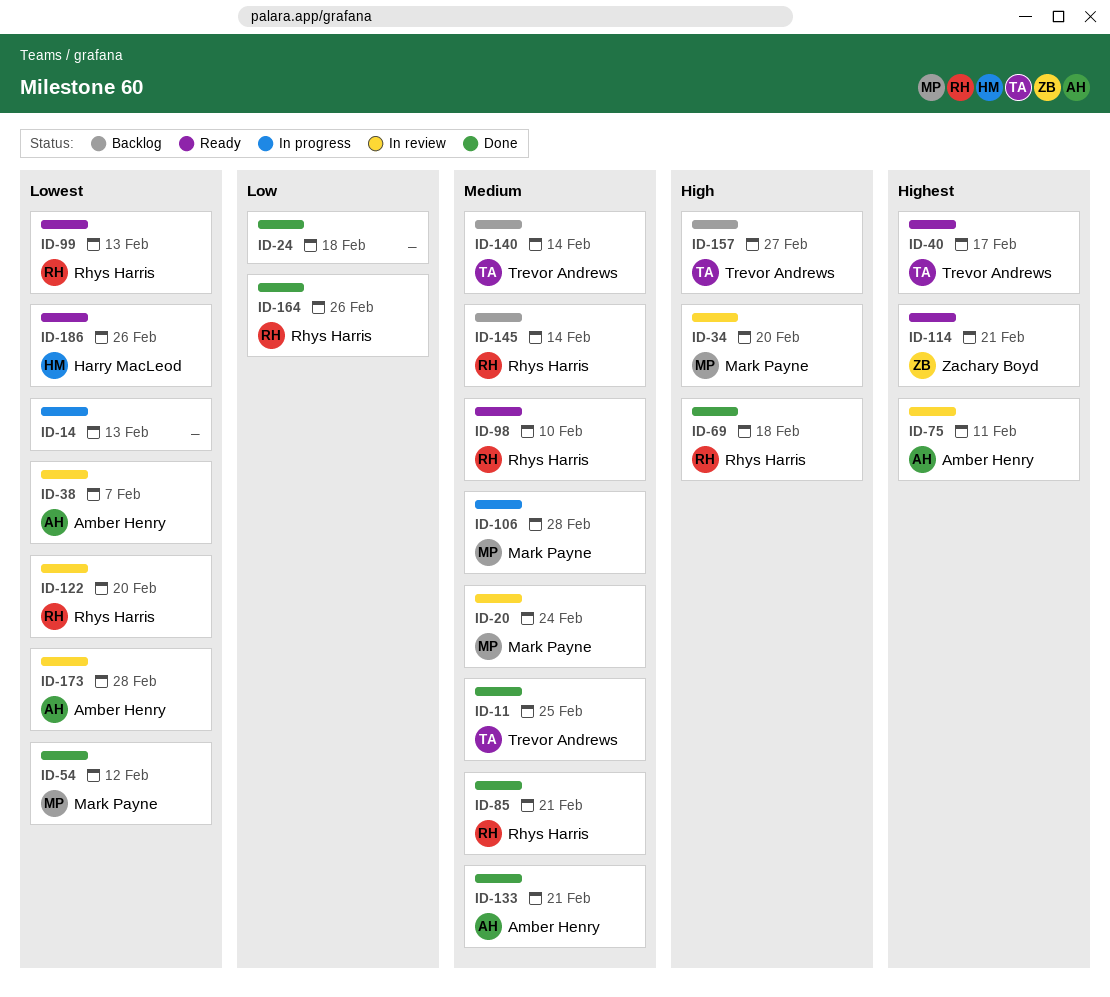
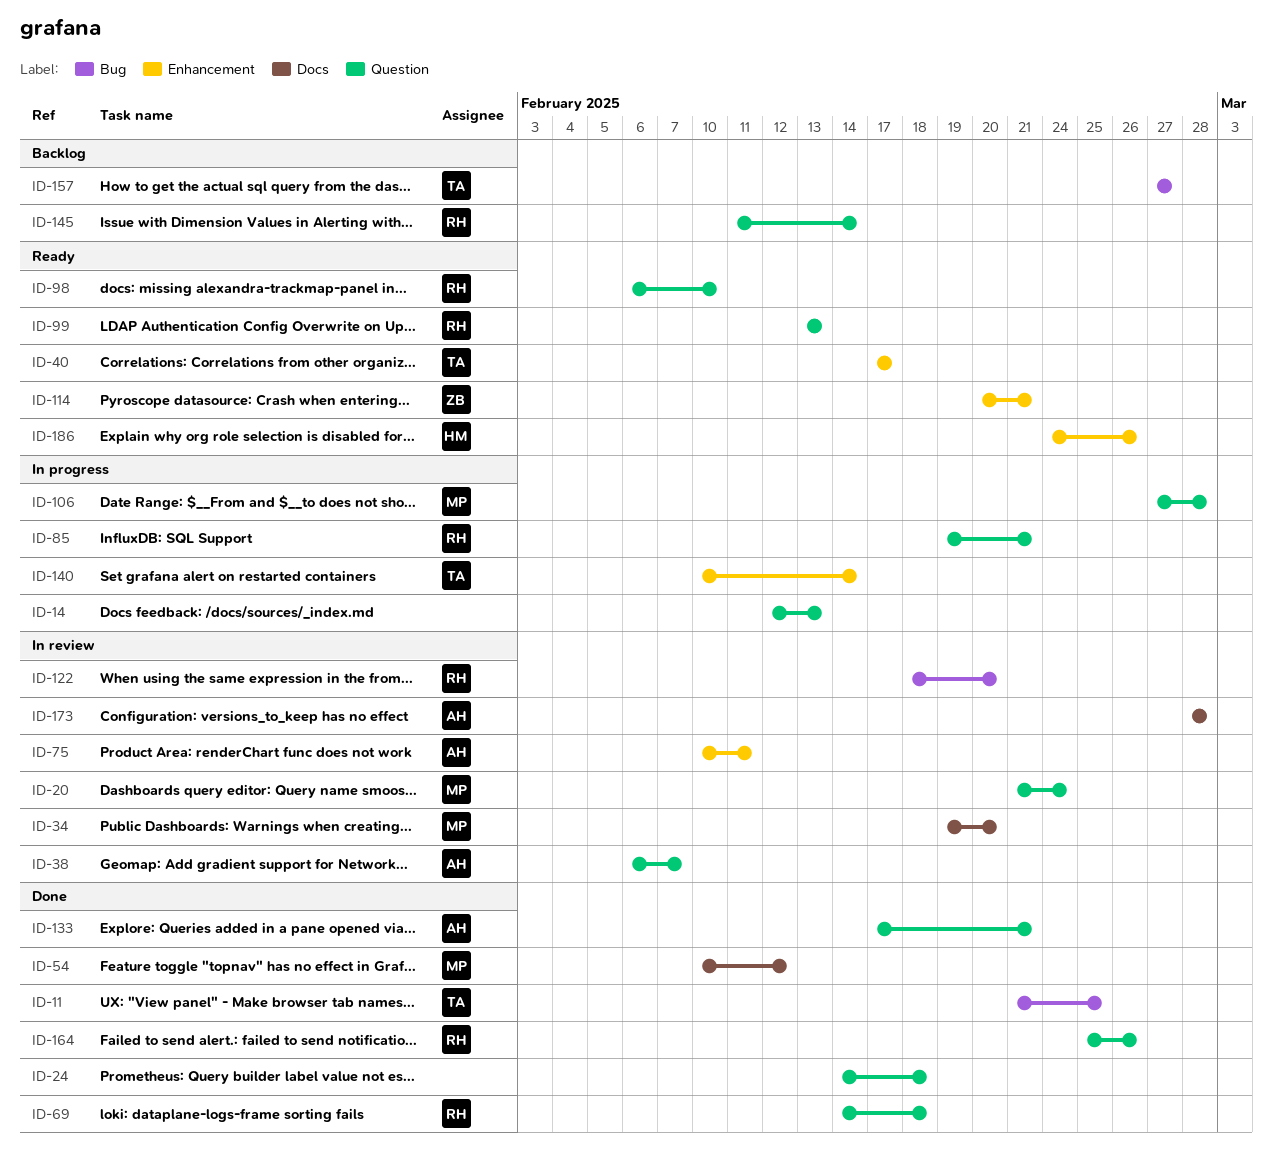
ID-85, status: Done -> In progress
ID-140, status: Backlog -> In progress

